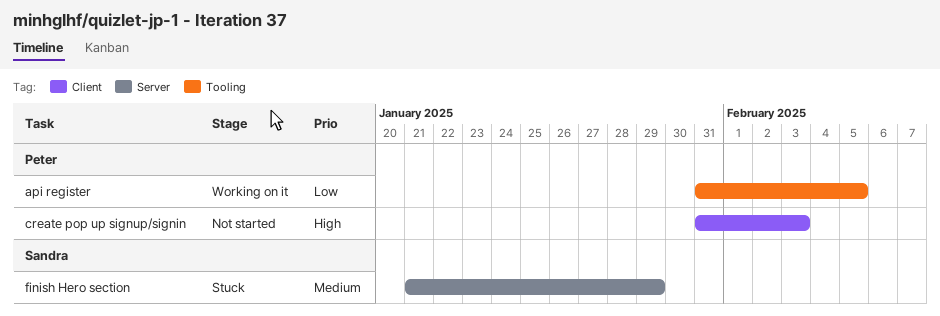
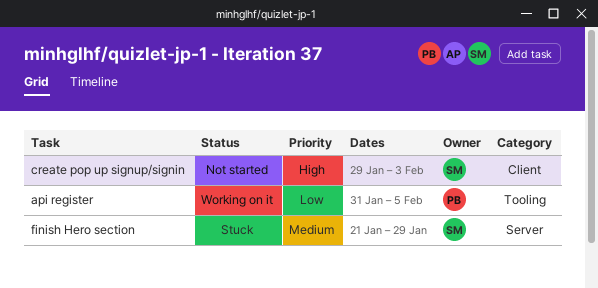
create pop up signup/signin, owner: Peter -> Sandra
create pop up signup/signin, start: Jan 31 -> Jan 29

